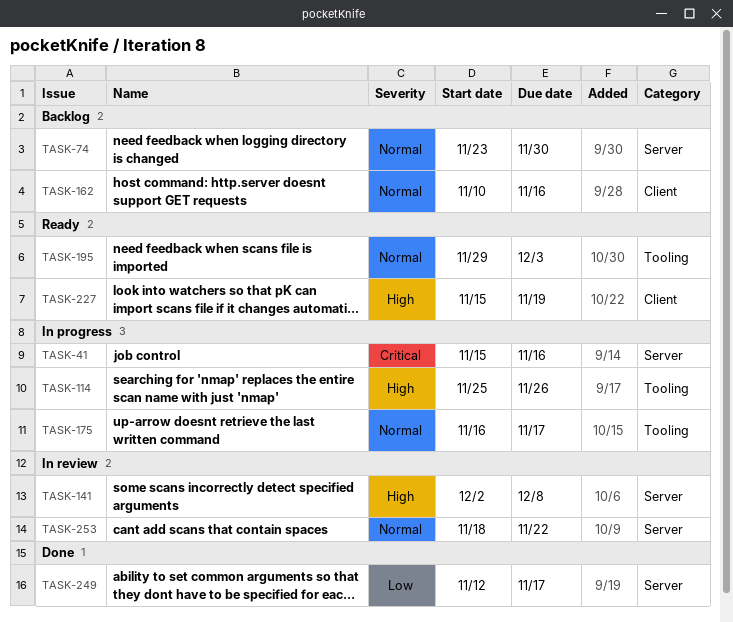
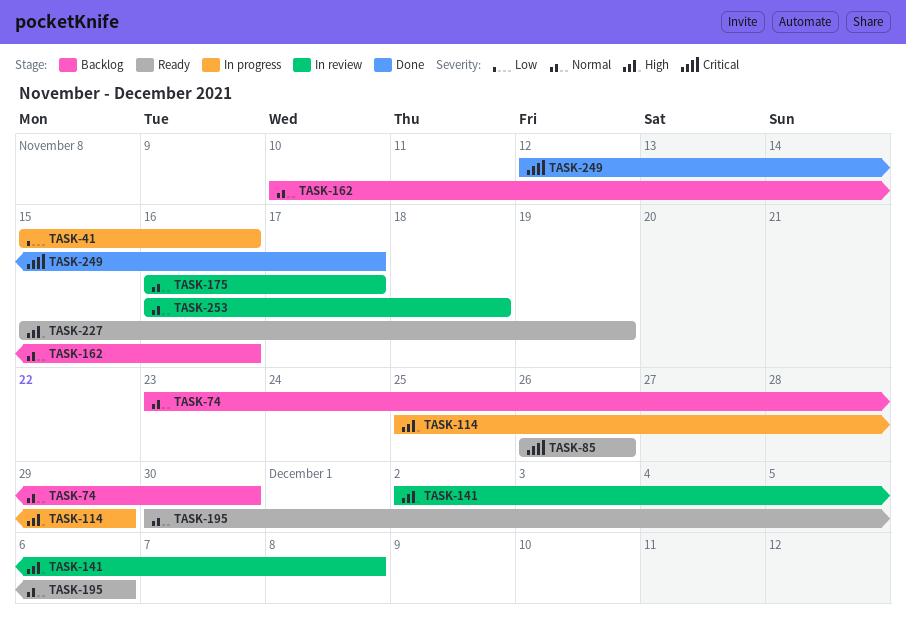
TASK-41, priority: Critical -> Low
TASK-85: none -> present
TASK-114, due: Nov 26 -> Nov 29
TASK-175, status: In progress -> In review
TASK-195, start: Nov 29 -> Nov 30
TASK-195, due: Dec 3 -> Dec 6
TASK-249, priority: Low -> Critical
TASK-253, start: Nov 18 -> Nov 16
TASK-253, due: Nov 22 -> Nov 18

